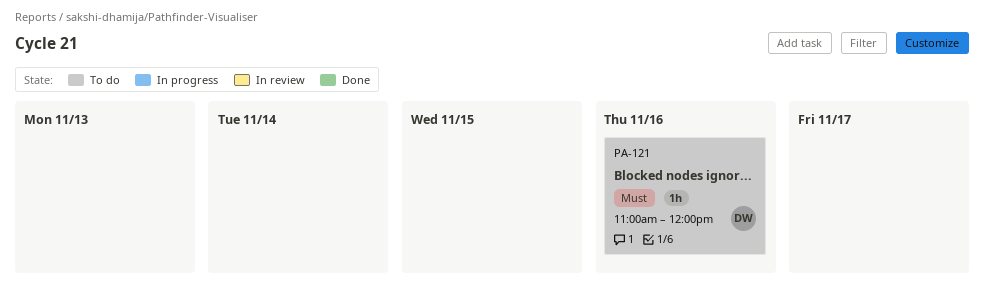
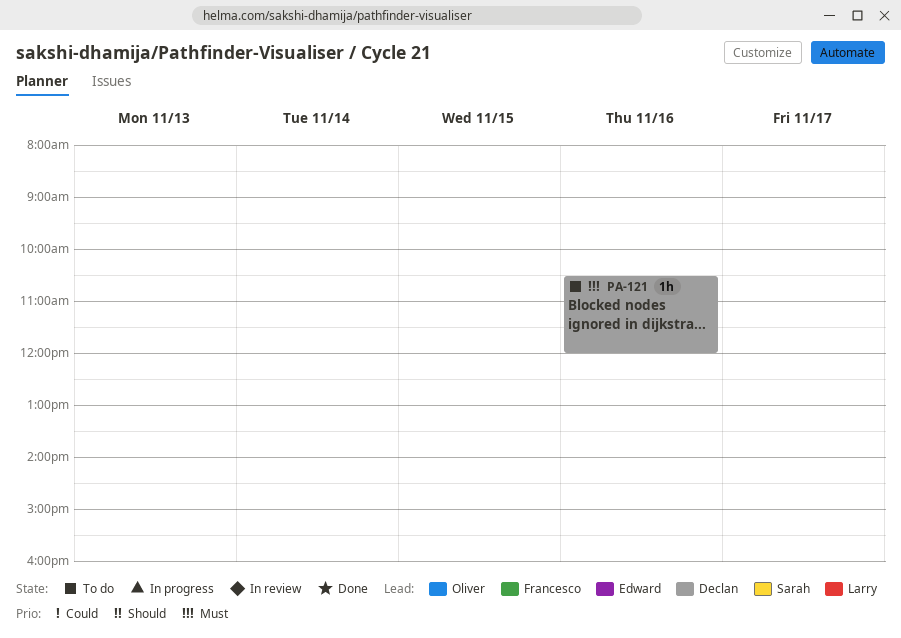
PA-121, begins: 11:00 -> 10:30

